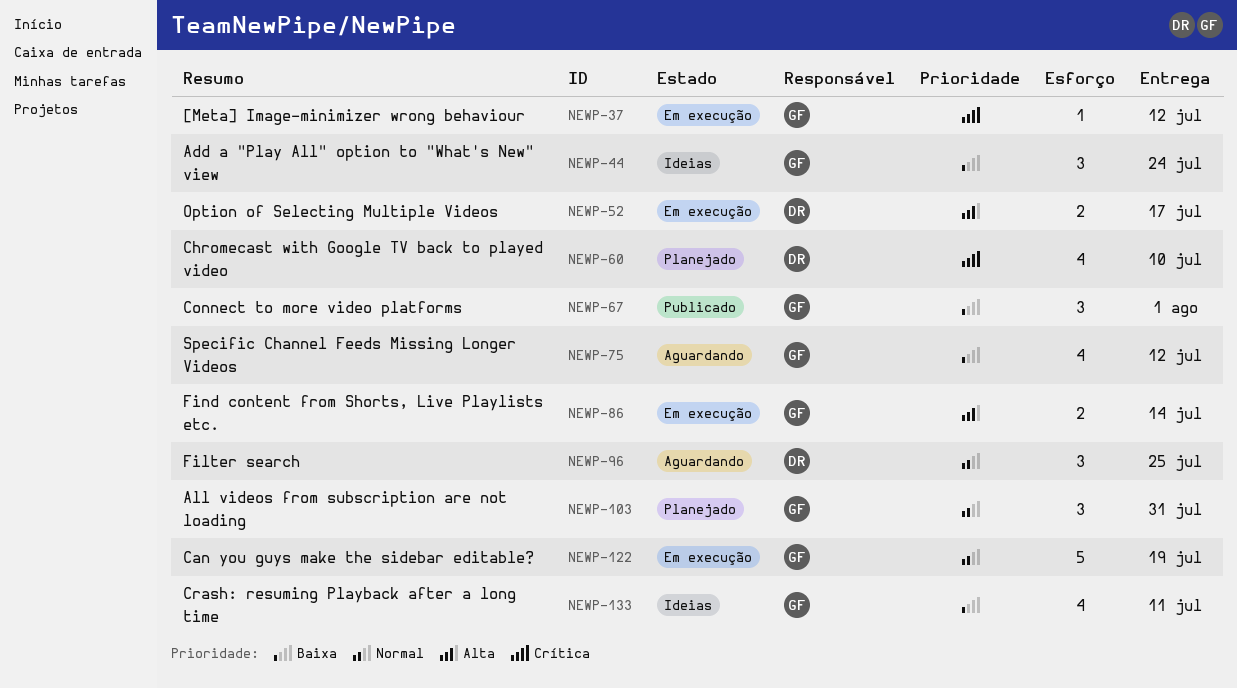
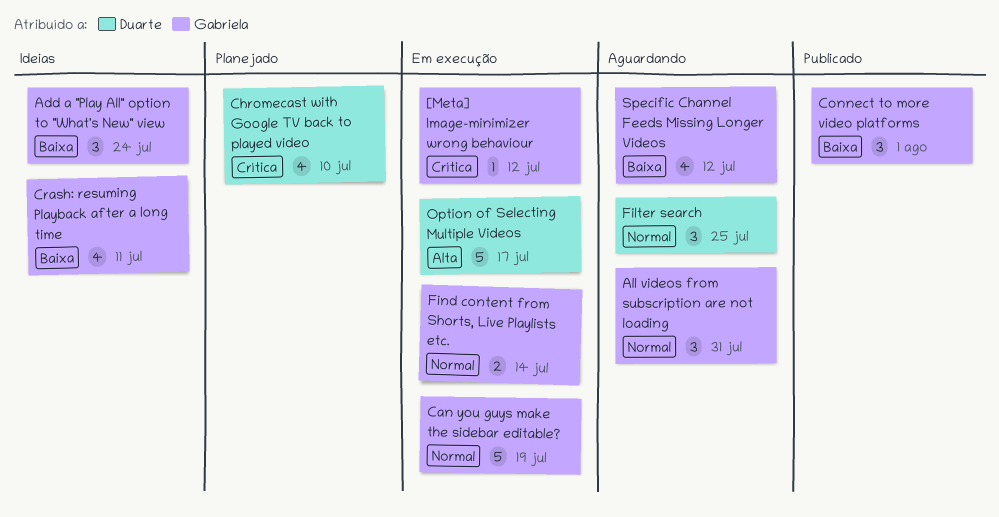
All videos from subscription are not loading, status: Planejado -> Aguardando
Find content from Shorts, Live Playlists etc., priority: Alta -> Normal
Option of Selecting Multiple Videos, estimate: 2 -> 5

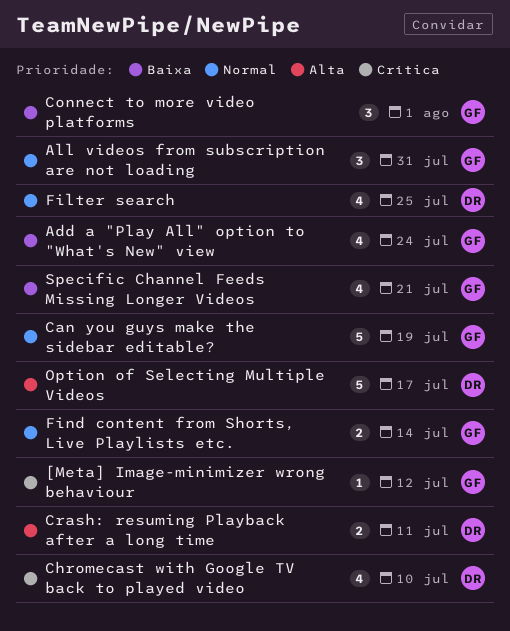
Add a "Play All" option to "What's New" view, estimate: 3 -> 4
Crash: resuming Playback after a long time, owner: Gabriela -> Duarte
Crash: resuming Playback after a long time, priority: Baixa -> Alta
Crash: resuming Playback after a long time, estimate: 4 -> 2
Filter search, estimate: 3 -> 4
Specific Channel Feeds Missing Longer Videos, due: Jul 12 -> Jul 21

